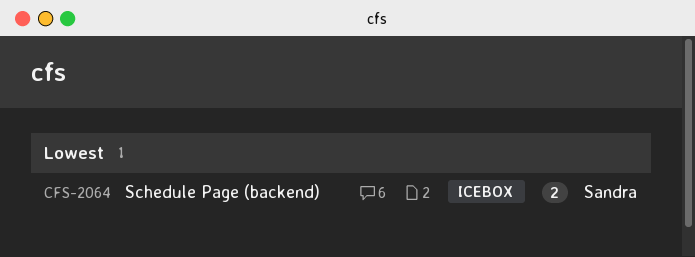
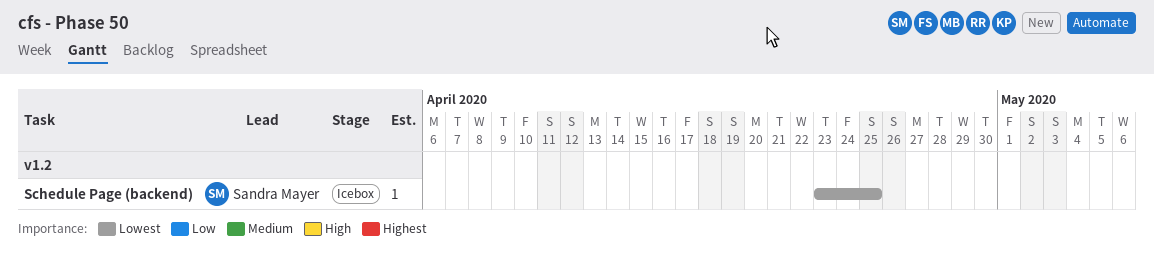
Schedule Page (backend), estimate: 2 -> 1

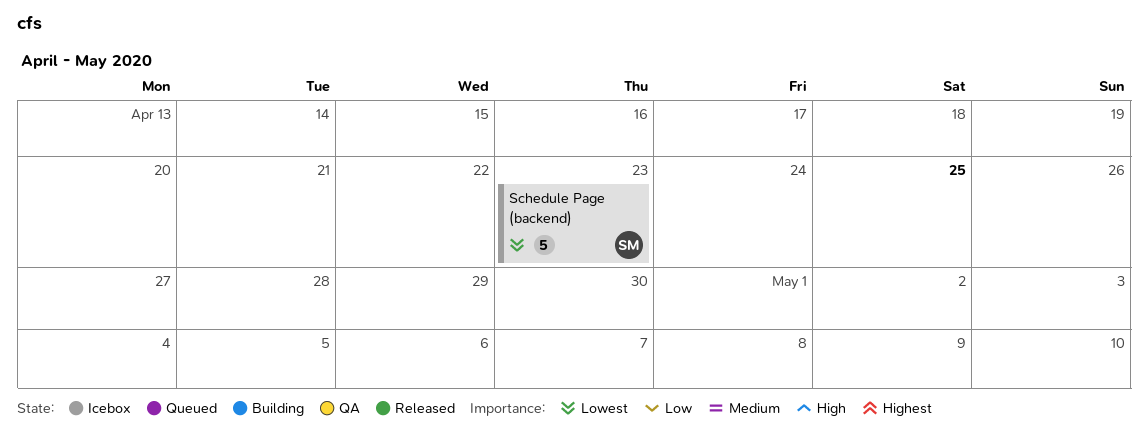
Schedule Page (backend), estimate: 1 -> 5
Schedule Page (backend), due: Apr 25 -> Apr 23

